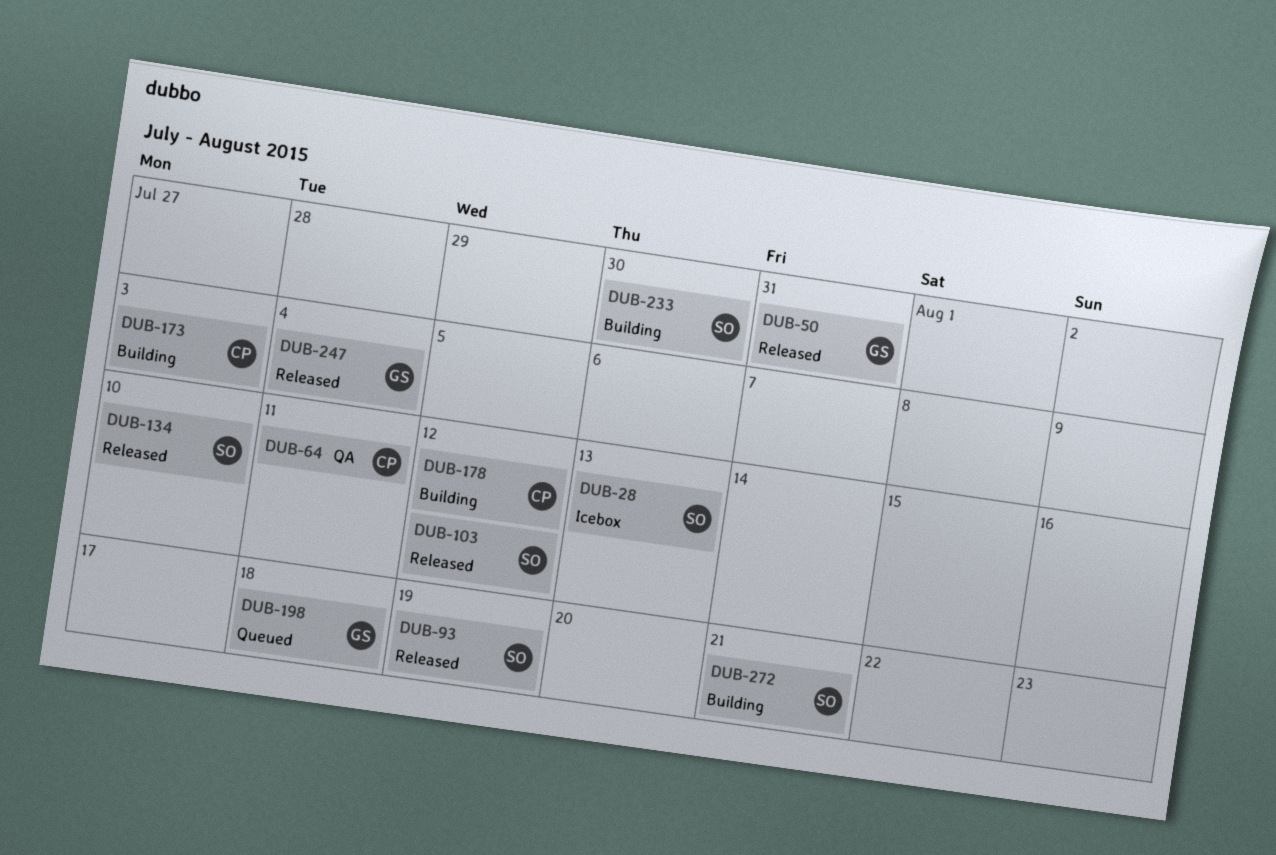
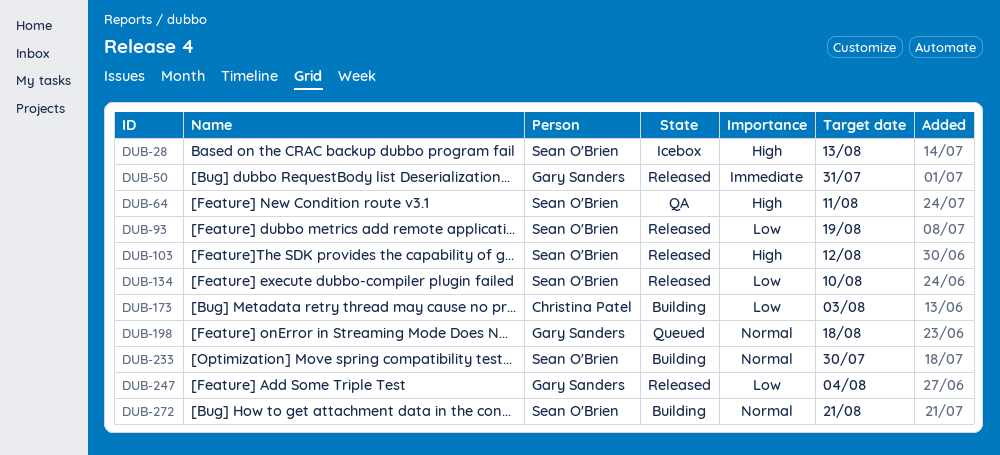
DUB-64, owner: Christina Patel -> Sean O'Brien
DUB-178: present -> none

